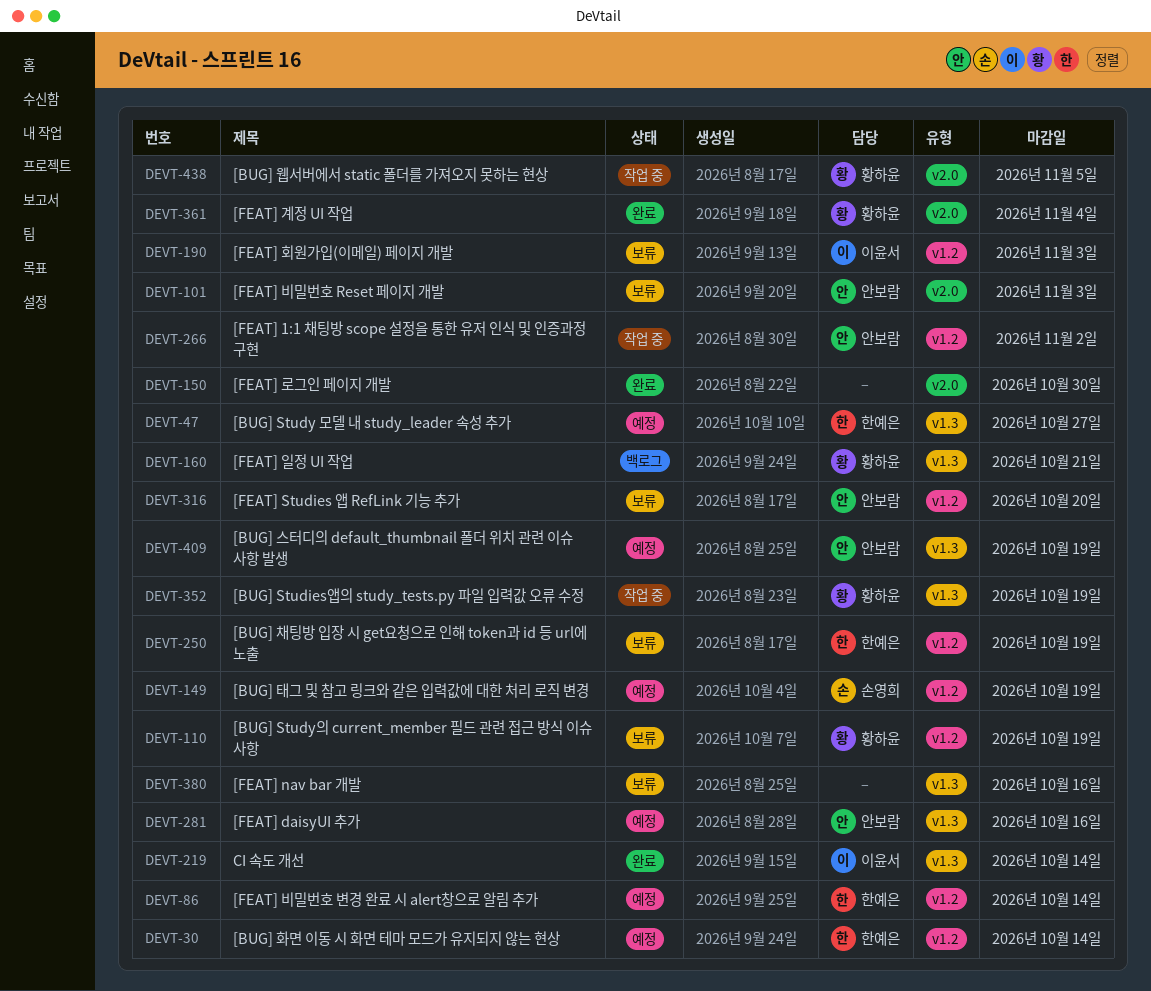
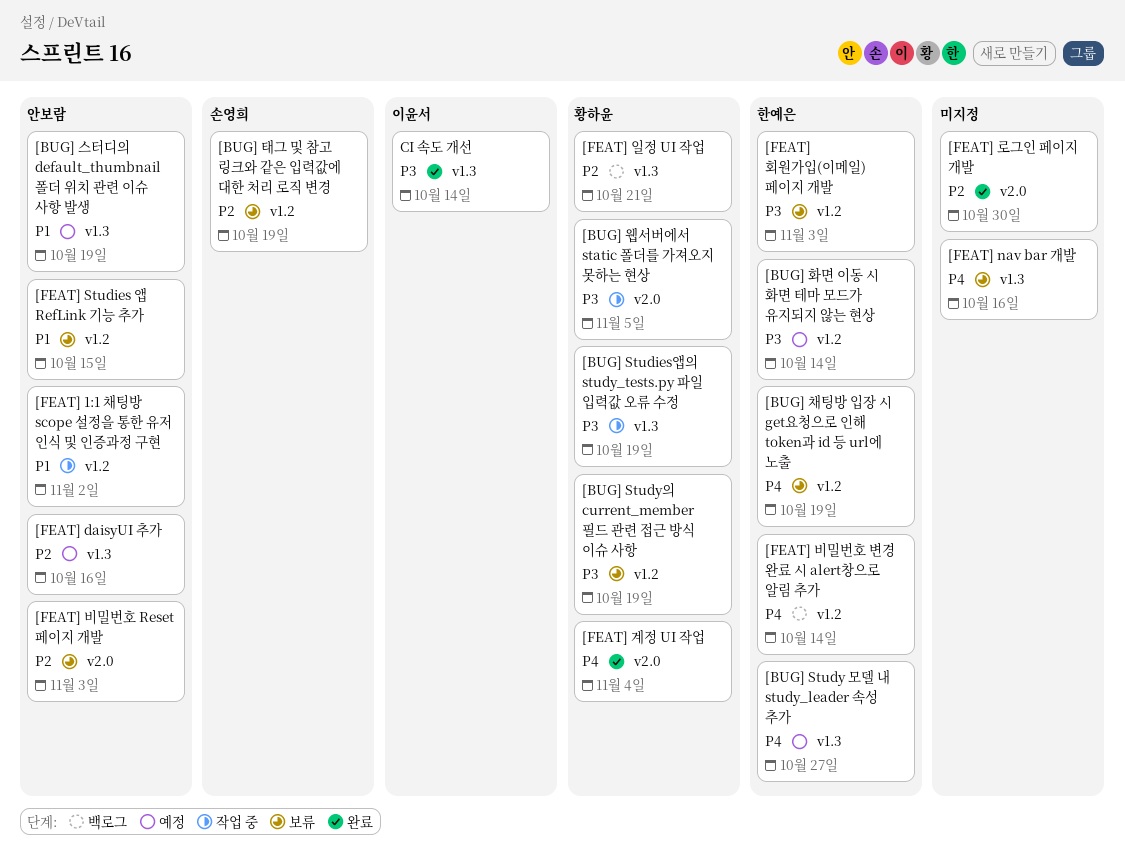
[BUG] 태그 및 참고 링크와 같은 입력값에 대한 처리 로직 변경, status: 예정 -> 보류
[FEAT] Studies 앱 RefLink 기능 추가, due: Oct 20 -> Oct 15
[FEAT] 비밀번호 변경 완료 시 alert창으로 알림 추가, status: 예정 -> 백로그
[FEAT] 회원가입(이메일) 페이지 개발, owner: 이윤서 -> 한예은

